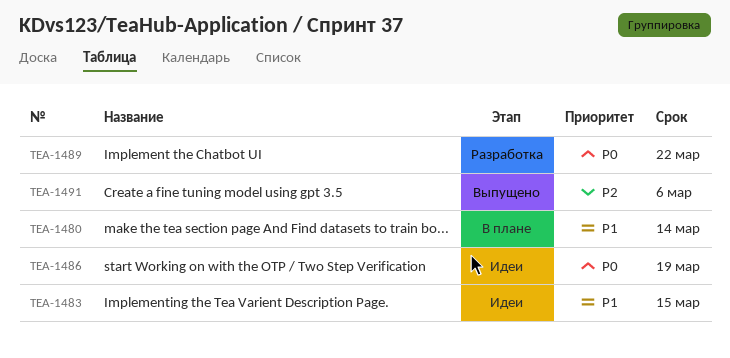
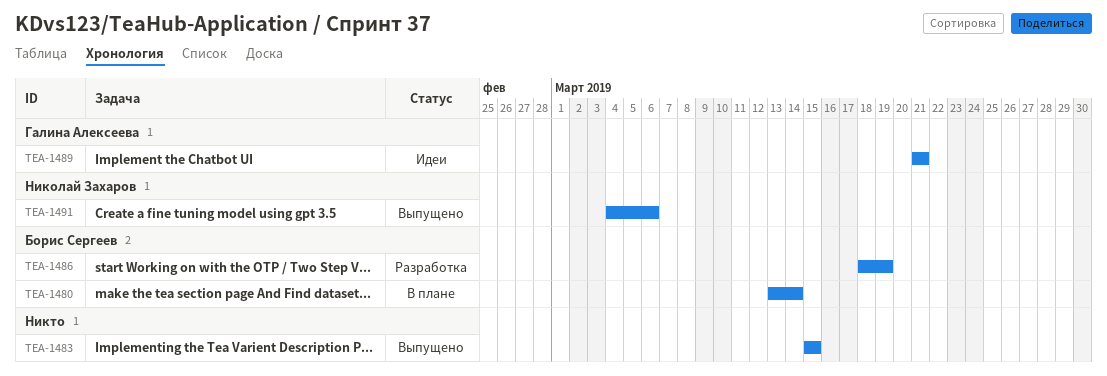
TEA-1483, status: Идеи -> Выпущено
TEA-1486, status: Идеи -> Разработка
TEA-1489, status: Разработка -> Идеи
TEA-1489, due: Mar 22 -> Mar 21

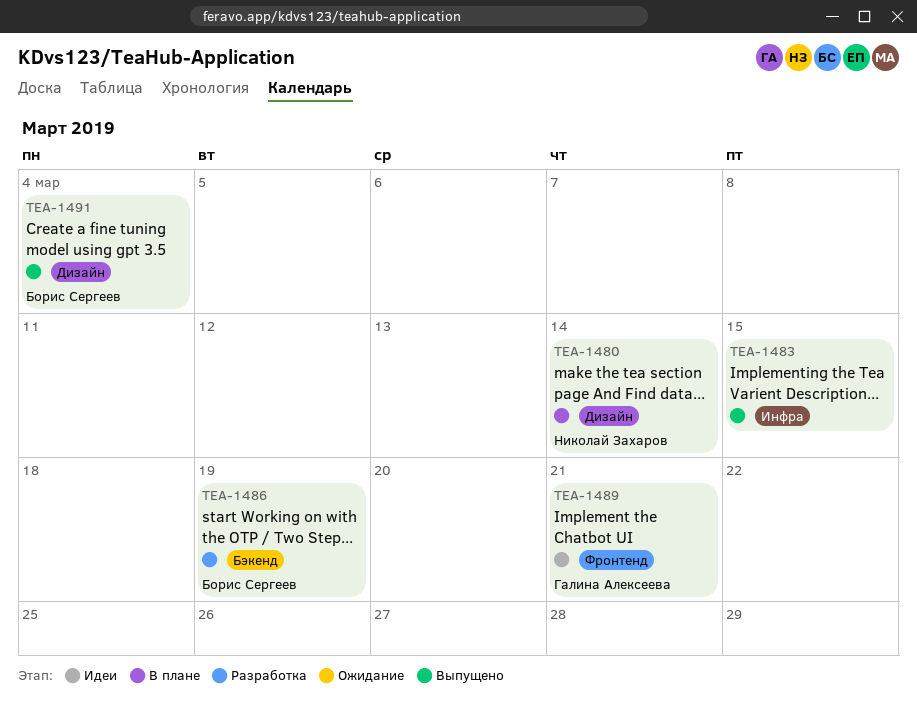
TEA-1480, owner: Борис Сергеев -> Николай Захаров
TEA-1491, owner: Николай Захаров -> Борис Сергеев
TEA-1491, due: Mar 6 -> Mar 4

